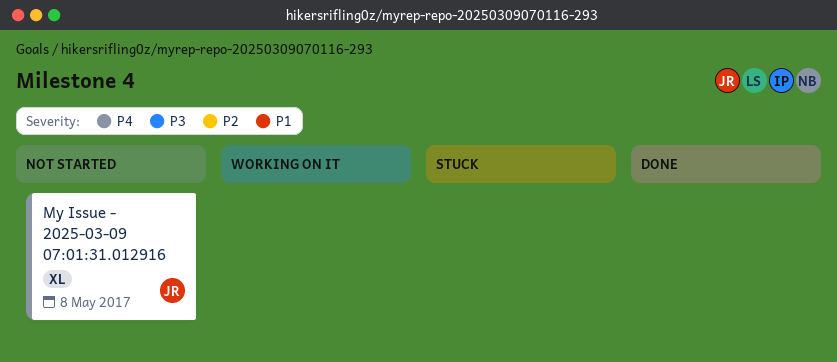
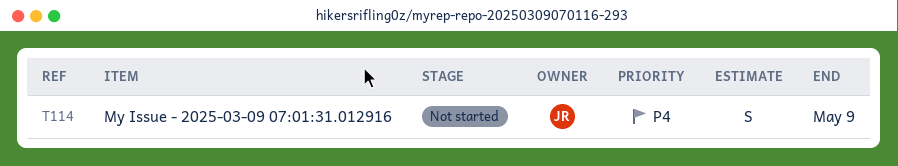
My Issue - 2025-03-09 07:01:31.012916, estimate: XL -> S
My Issue - 2025-03-09 07:01:31.012916, due: May 8 -> May 9

